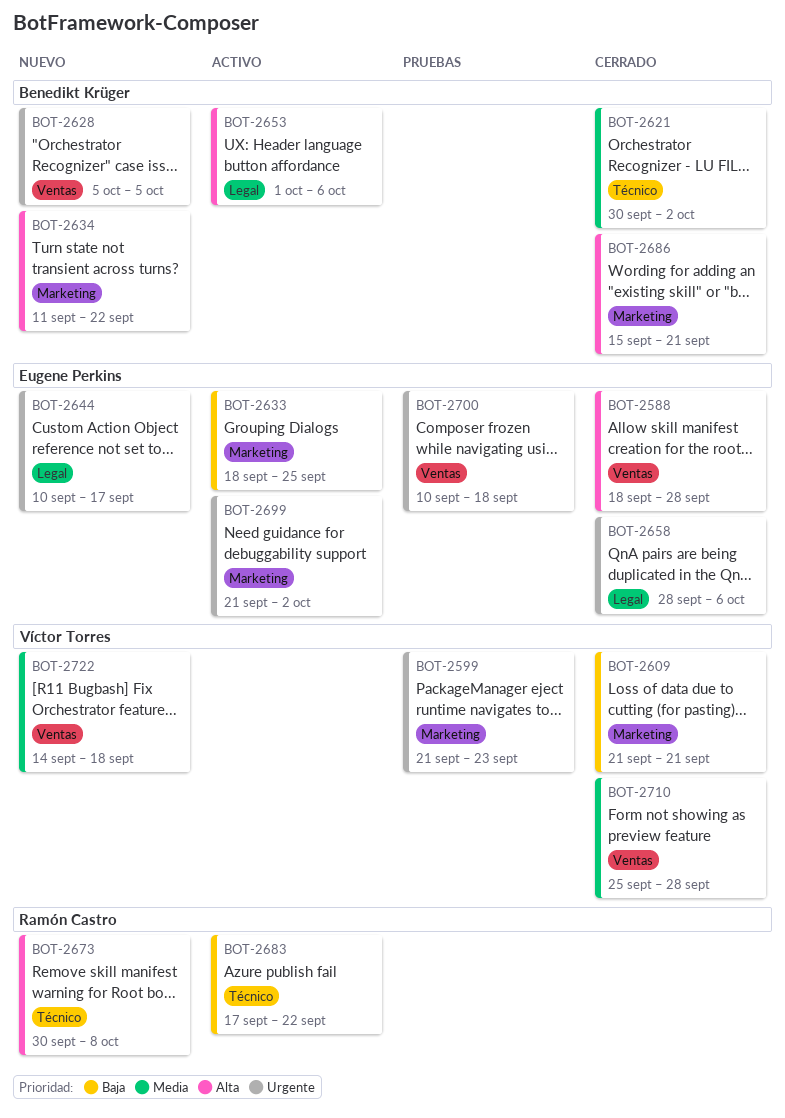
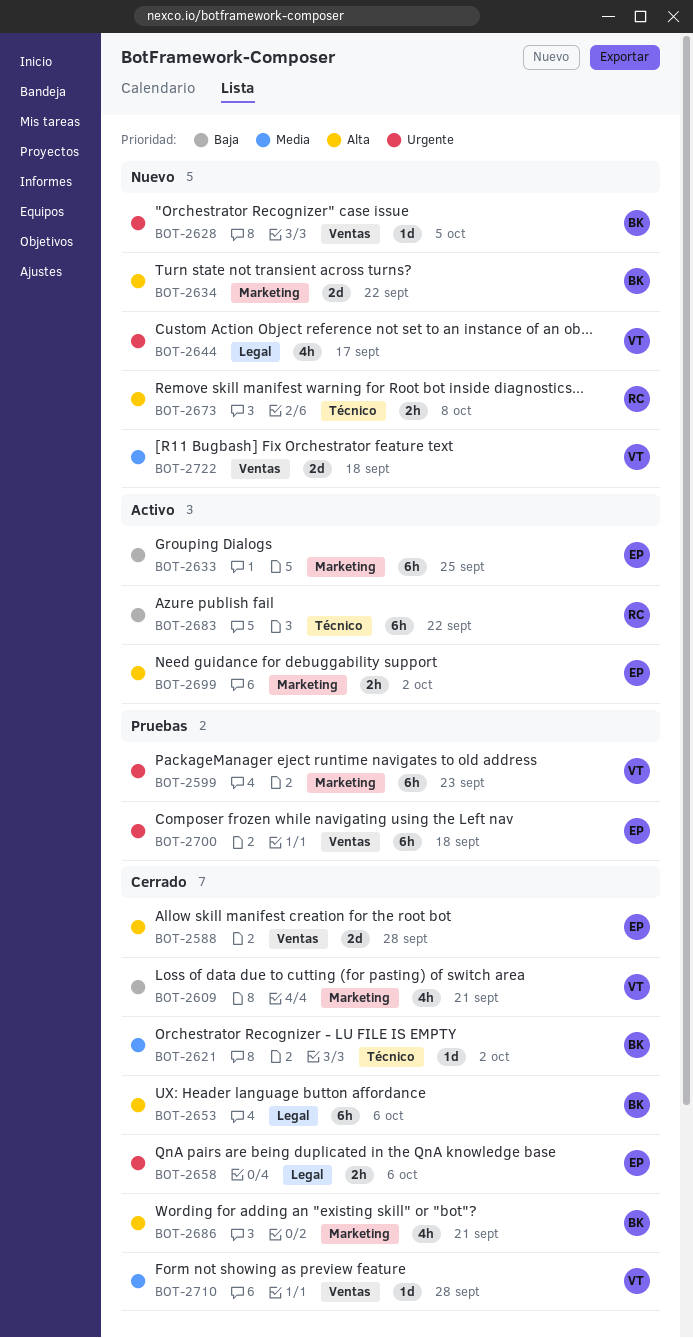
BOT-2644, owner: Eugene Perkins -> Víctor Torres
BOT-2653, status: Activo -> Cerrado
BOT-2699, priority: Urgente -> Alta

